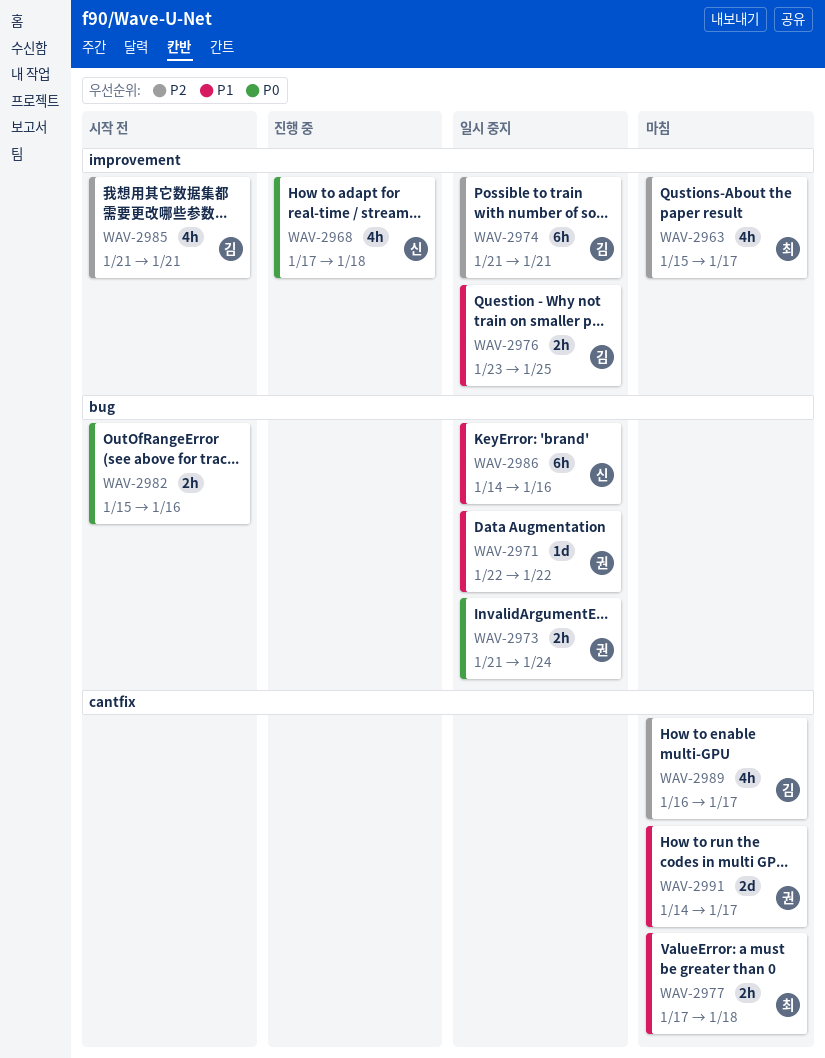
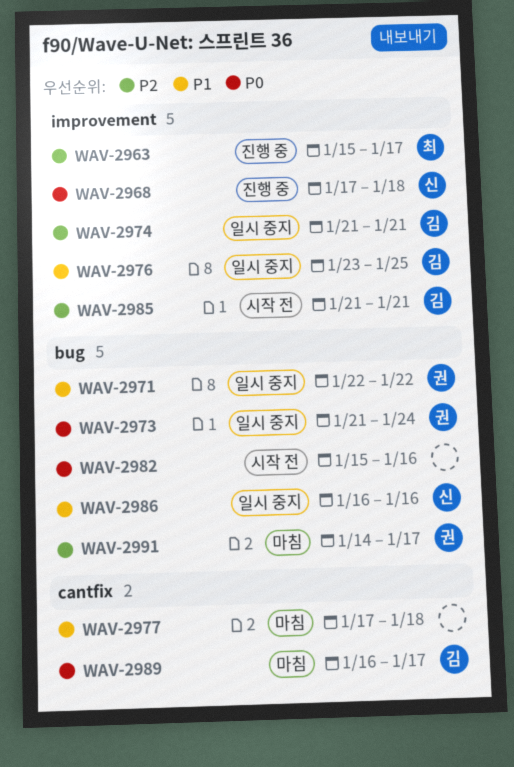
WAV-2963, status: 마침 -> 진행 중
WAV-2977, owner: 최 -> none
WAV-2986, start: Jan 14 -> Jan 16
WAV-2989, priority: P2 -> P0
WAV-2991, priority: P1 -> P2
WAV-2991, label: cantfix -> bug

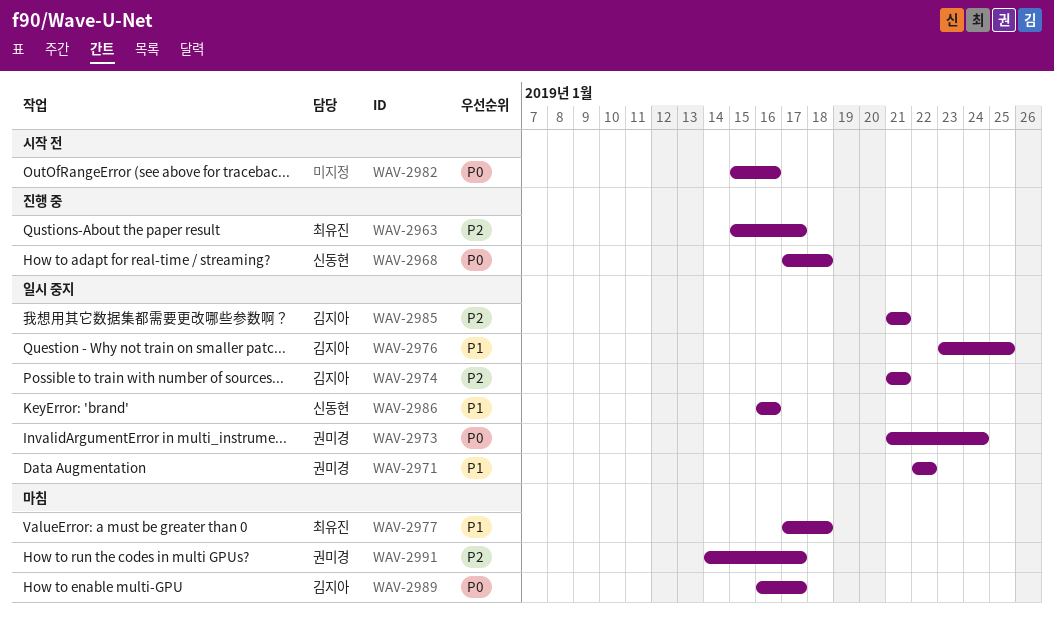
WAV-2977, owner: none -> 최유진
WAV-2985, status: 시작 전 -> 일시 중지

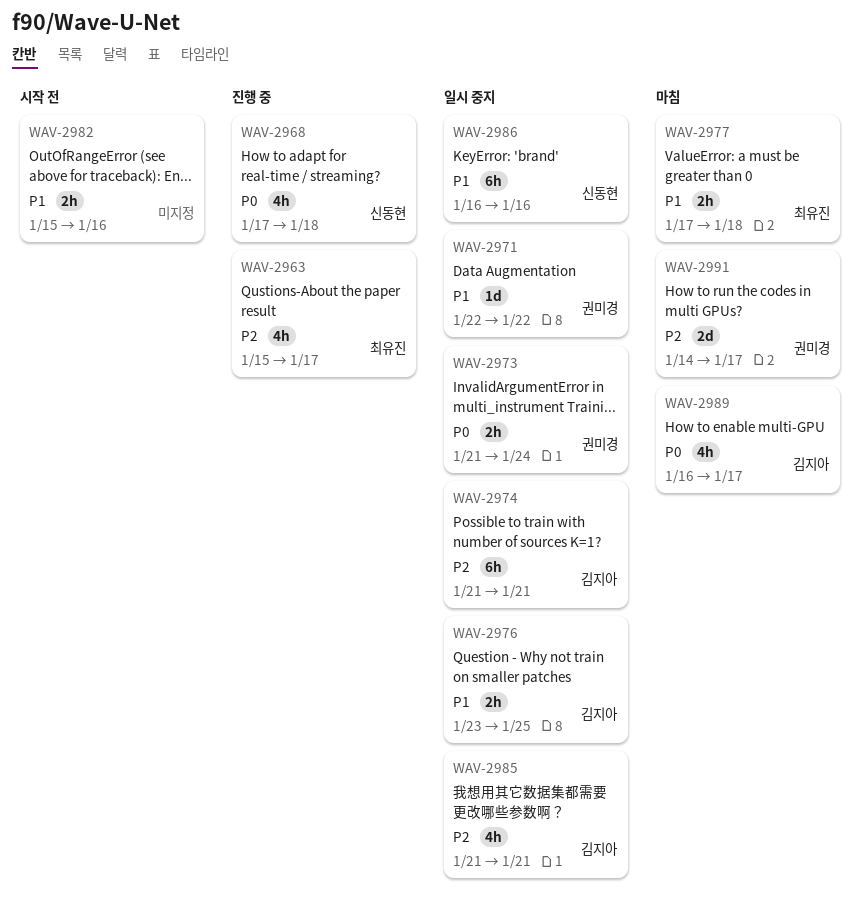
WAV-2982, priority: P0 -> P1

